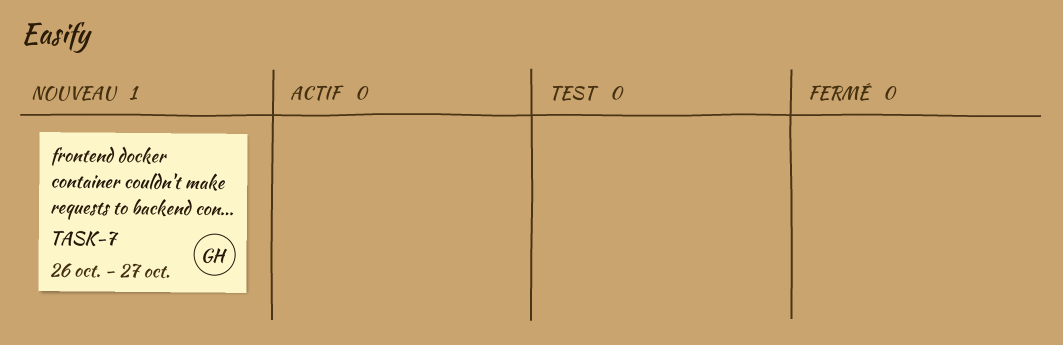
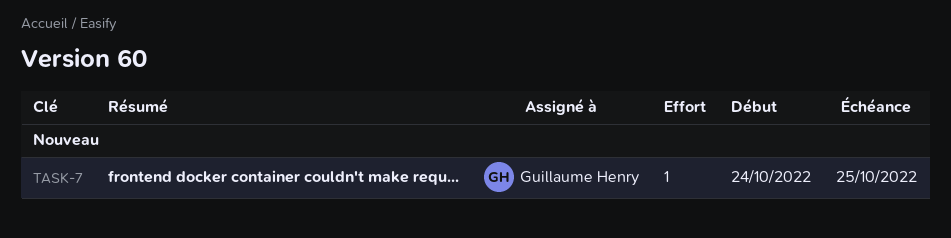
TASK-7, start: Oct 26 -> Oct 24
TASK-7, due: Oct 27 -> Oct 25

